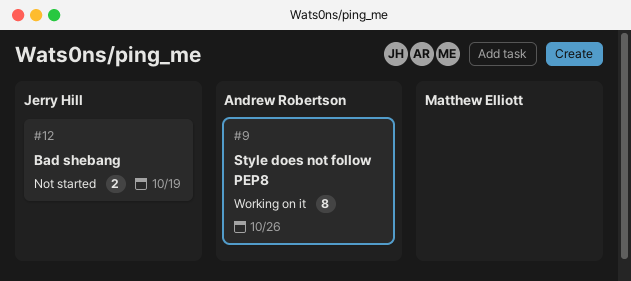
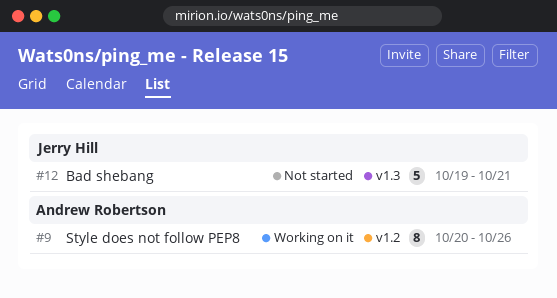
#12, estimate: 2 -> 5
#12, due: Oct 19 -> Oct 21

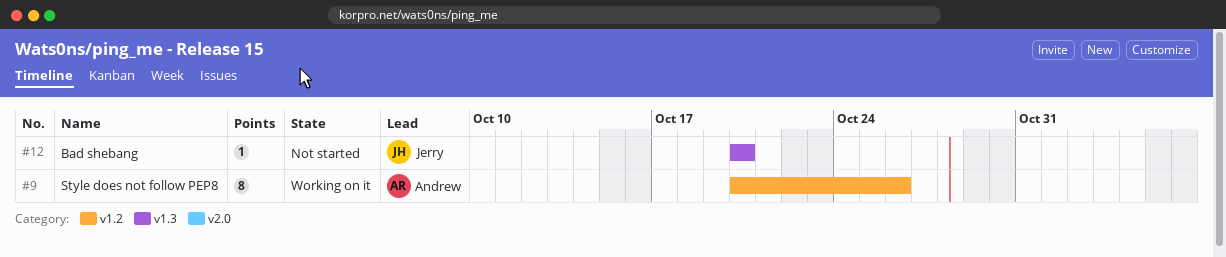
#12, estimate: 5 -> 1
#12, start: Oct 19 -> Oct 20
#12, due: Oct 21 -> Oct 20

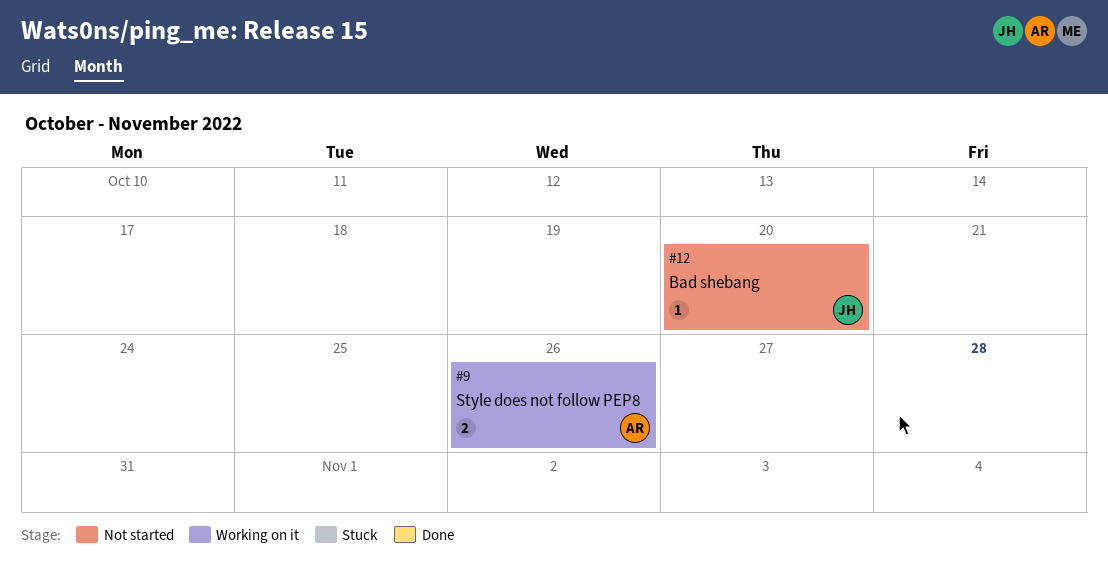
#9, estimate: 8 -> 2

